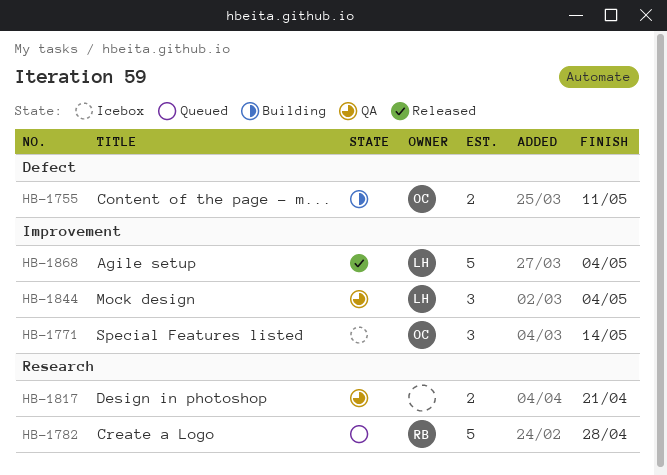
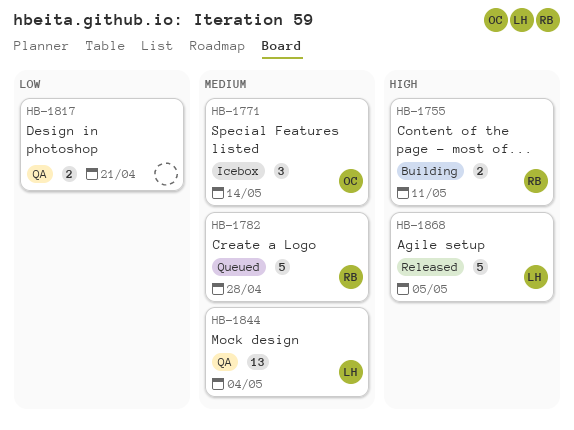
HB-1755, owner: OC -> RB
HB-1844, estimate: 3 -> 13
HB-1868, due: May 4 -> May 5

